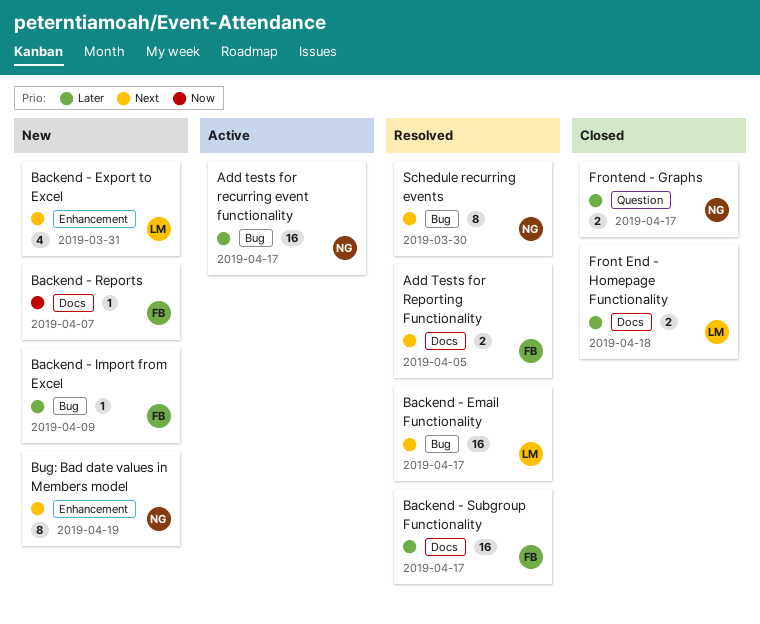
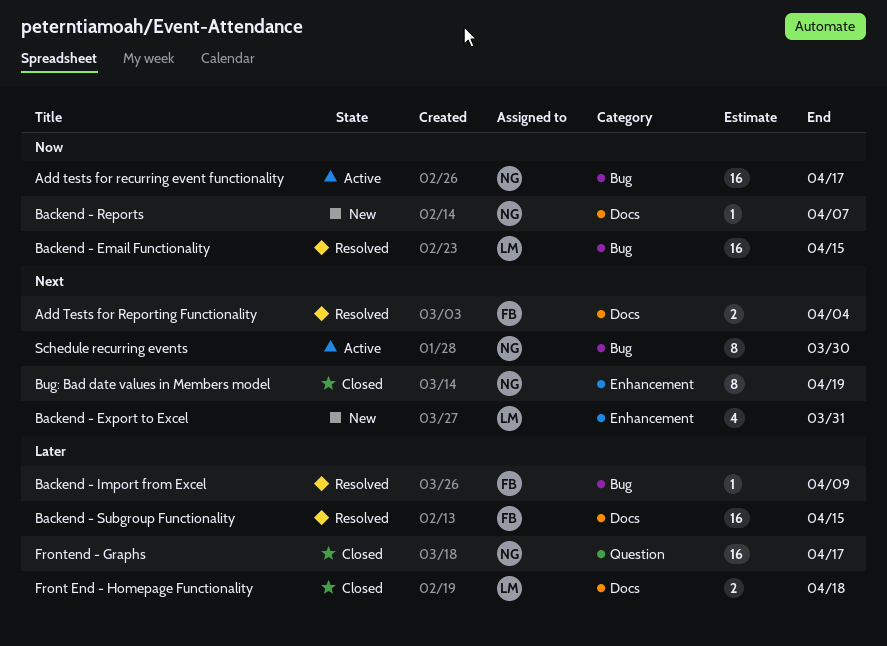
Add tests for recurring event functionality, priority: Later -> Now
Add Tests for Reporting Functionality, due: Apr 5 -> Apr 4
Backend - Email Functionality, priority: Next -> Now
Backend - Email Functionality, due: Apr 17 -> Apr 15
Backend - Import from Excel, status: New -> Resolved
Backend - Reports, owner: FB -> NG
Backend - Subgroup Functionality, due: Apr 17 -> Apr 15
Bug: Bad date values in Members model, status: New -> Closed
Frontend - Graphs, estimate: 2 -> 16
Schedule recurring events, status: Resolved -> Active

